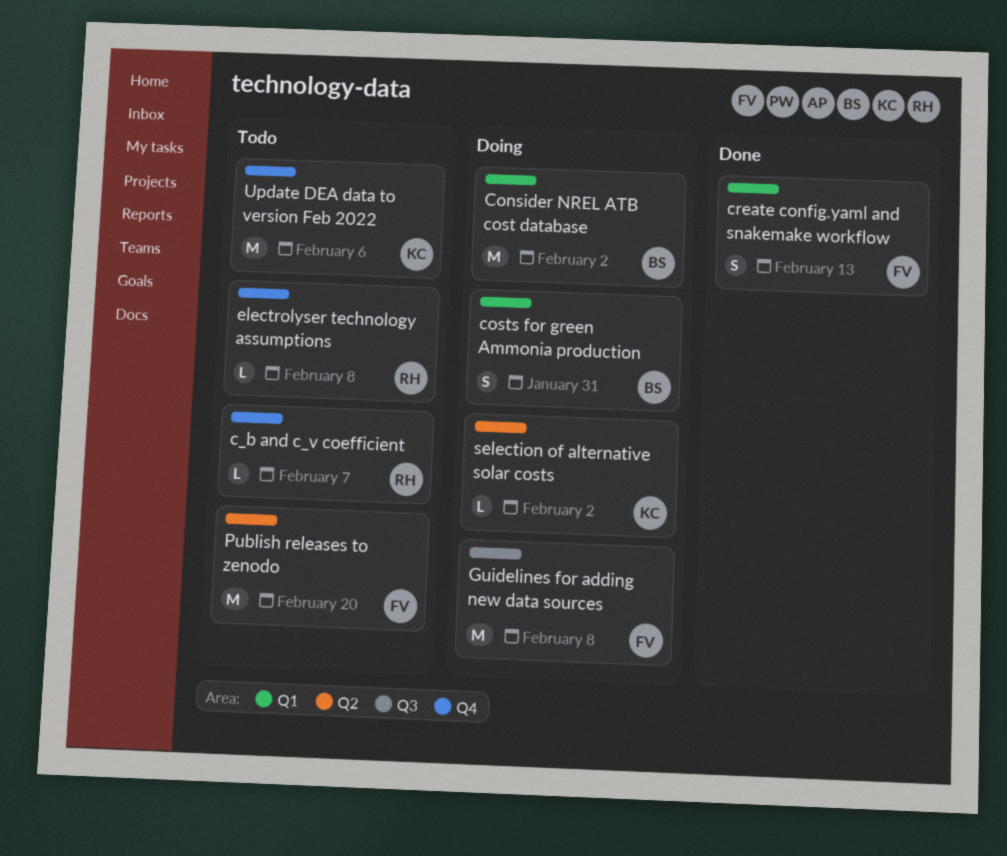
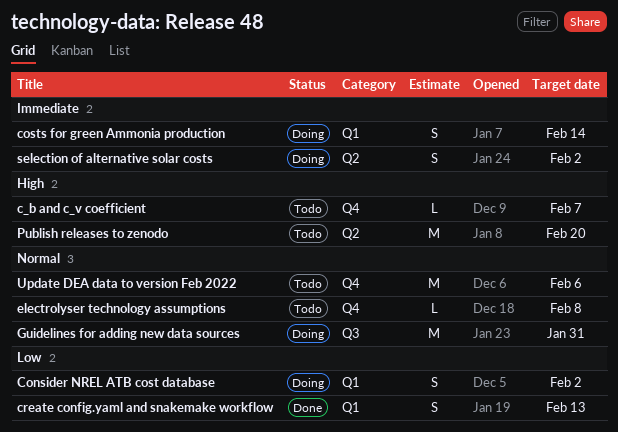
Consider NREL ATB cost database, estimate: M -> S
costs for green Ammonia production, due: Jan 31 -> Feb 14
Guidelines for adding new data sources, due: Feb 8 -> Jan 31
selection of alternative solar costs, estimate: L -> S

